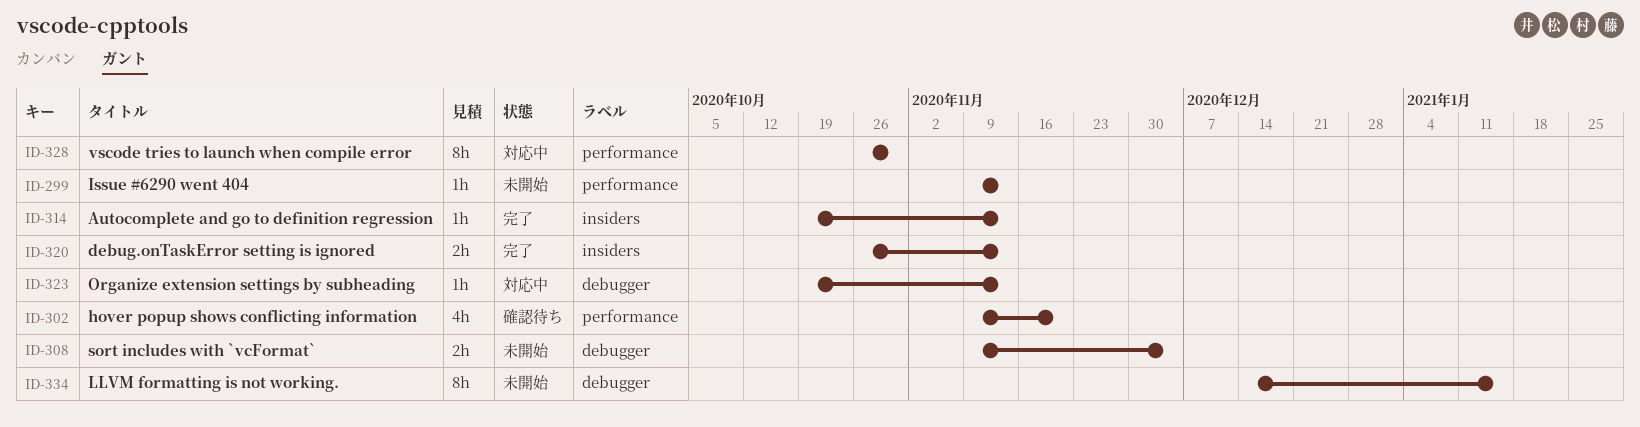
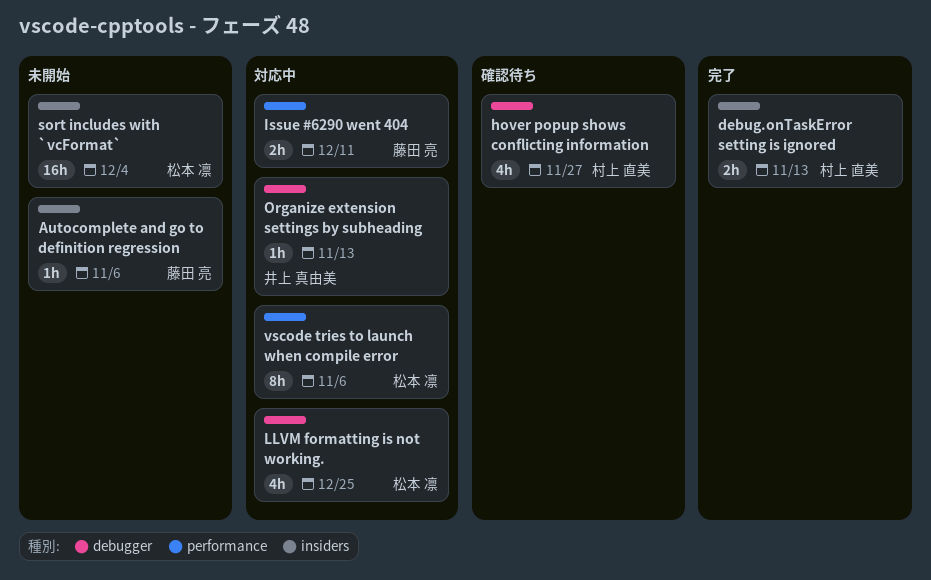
Autocomplete and go to definition regression, status: 完了 -> 未開始
Autocomplete and go to definition regression, due: Nov 13 -> Nov 6
hover popup shows conflicting information, label: performance -> debugger
hover popup shows conflicting information, due: Nov 20 -> Nov 27
Issue #6290 went 404, status: 未開始 -> 対応中
Issue #6290 went 404, estimate: 1h -> 2h
Issue #6290 went 404, due: Nov 13 -> Dec 11
LLVM formatting is not working., status: 未開始 -> 対応中
LLVM formatting is not working., estimate: 8h -> 4h
LLVM formatting is not working., due: Jan 15 -> Dec 25
sort includes with `vcFormat`, label: debugger -> insiders
sort includes with `vcFormat`, estimate: 2h -> 16h
vscode tries to launch when compile error, due: Oct 30 -> Nov 6

